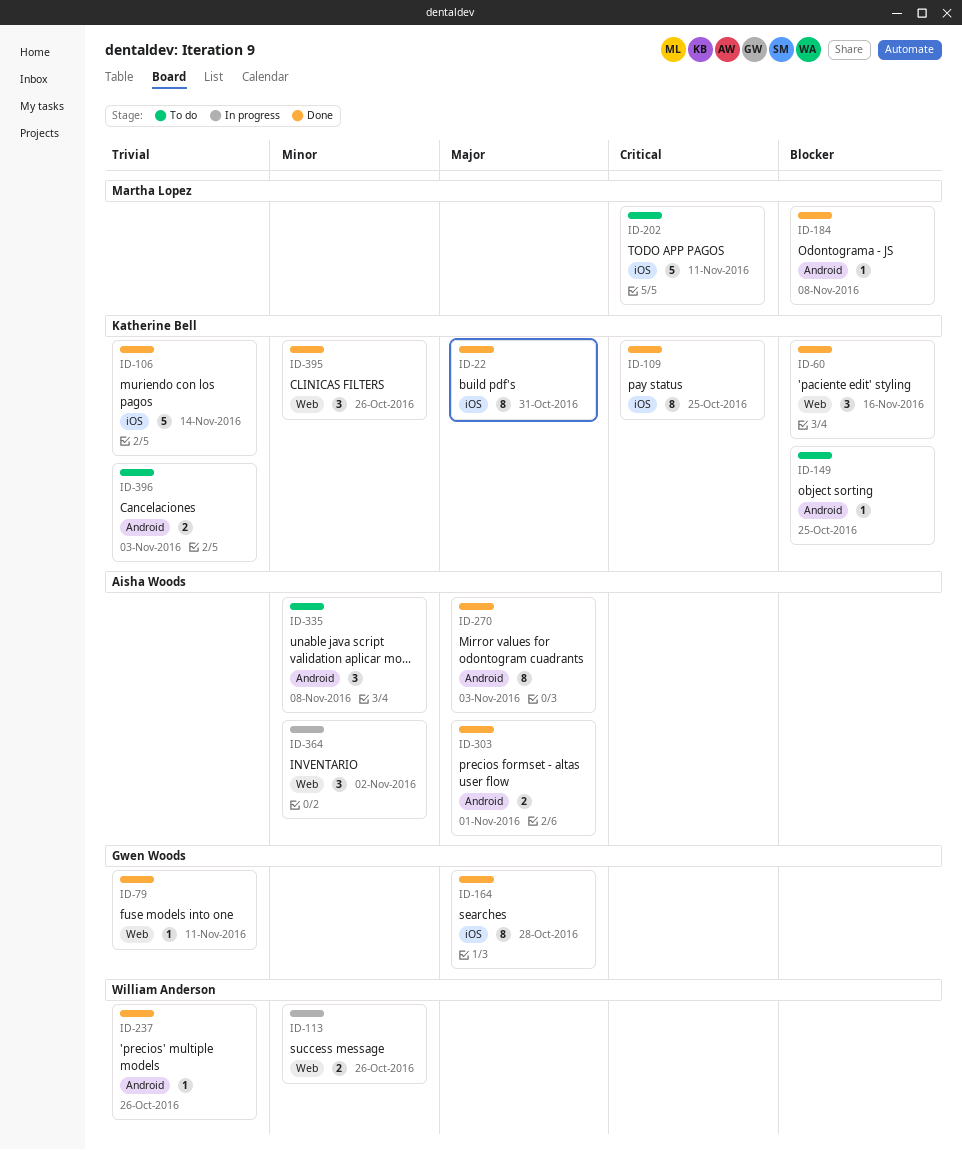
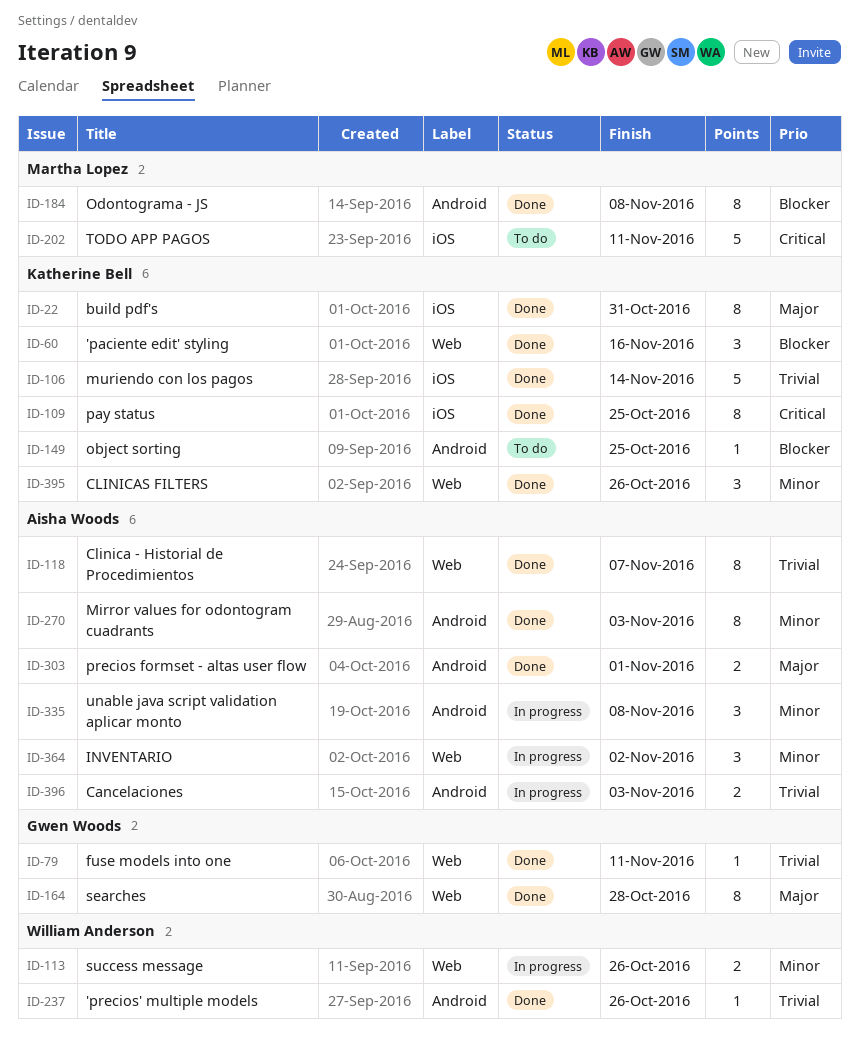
ID-118: none -> present
ID-164, label: iOS -> Web
ID-184, estimate: 1 -> 8
ID-270, priority: Major -> Minor
ID-335, status: To do -> In progress
ID-396, status: To do -> In progress
ID-396, owner: Katherine Bell -> Aisha Woods

